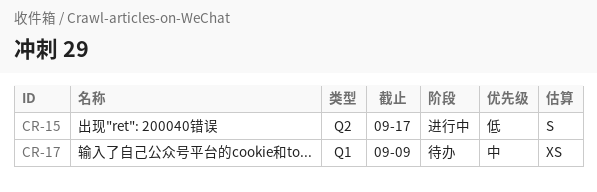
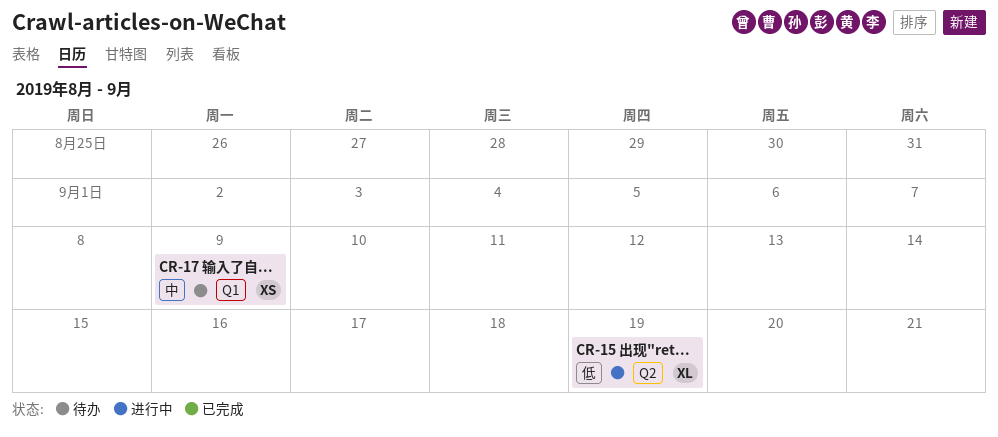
CR-15, estimate: S -> XL
CR-15, due: Sep 17 -> Sep 19

